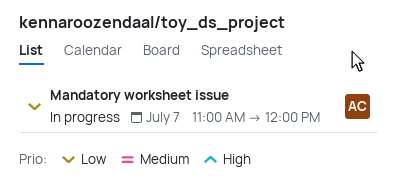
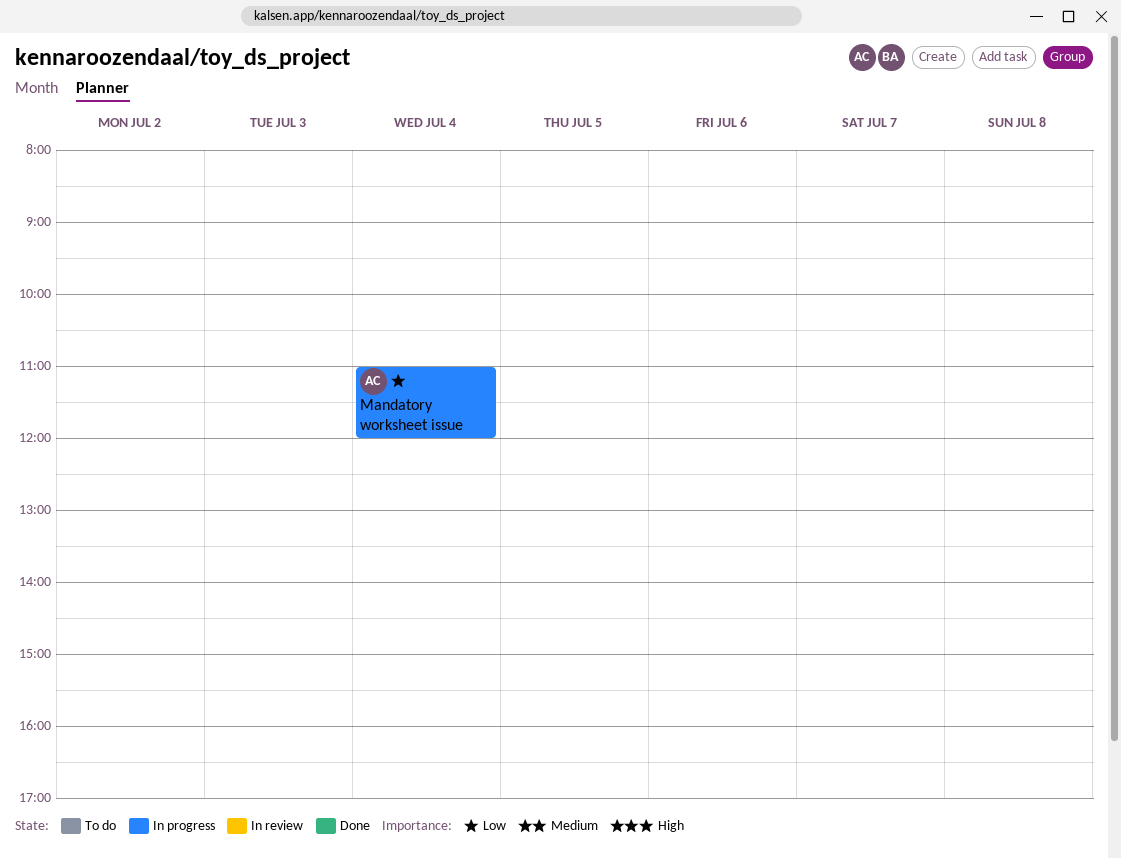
Mandatory worksheet issue, day: Jul 7 -> Jul 4

